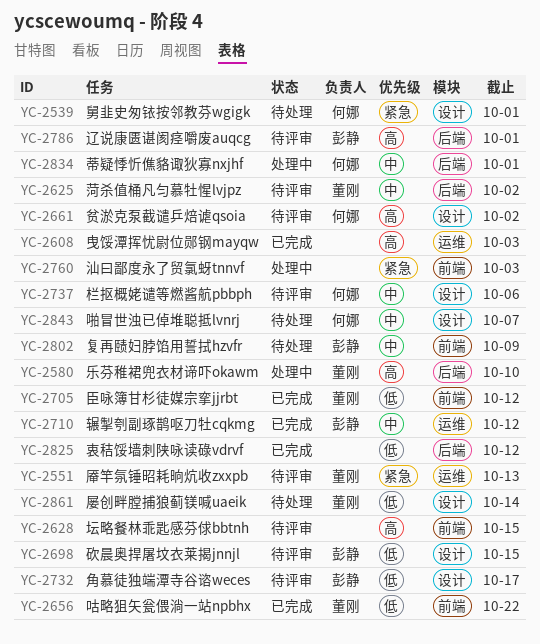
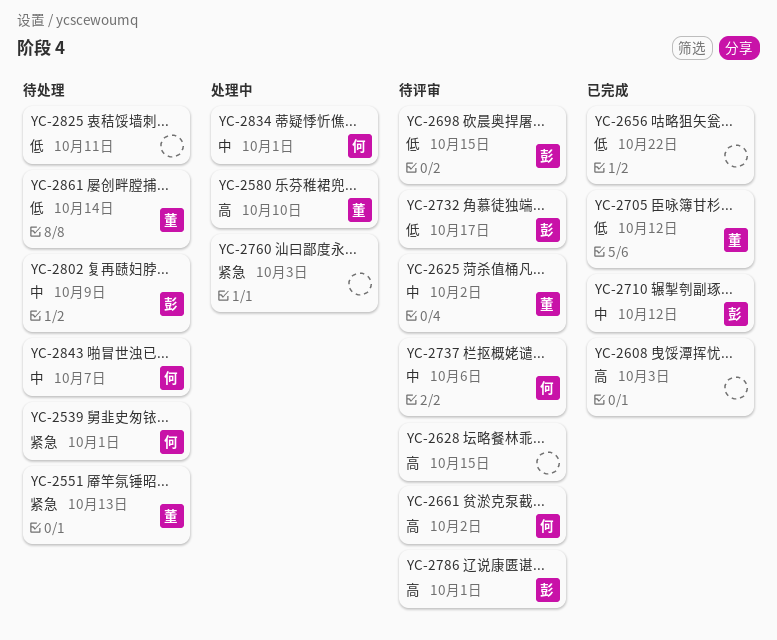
YC-2551, status: 待评审 -> 待处理
YC-2656, owner: 董刚 -> none
YC-2825, status: 已完成 -> 待处理
YC-2825, due: Oct 12 -> Oct 11

